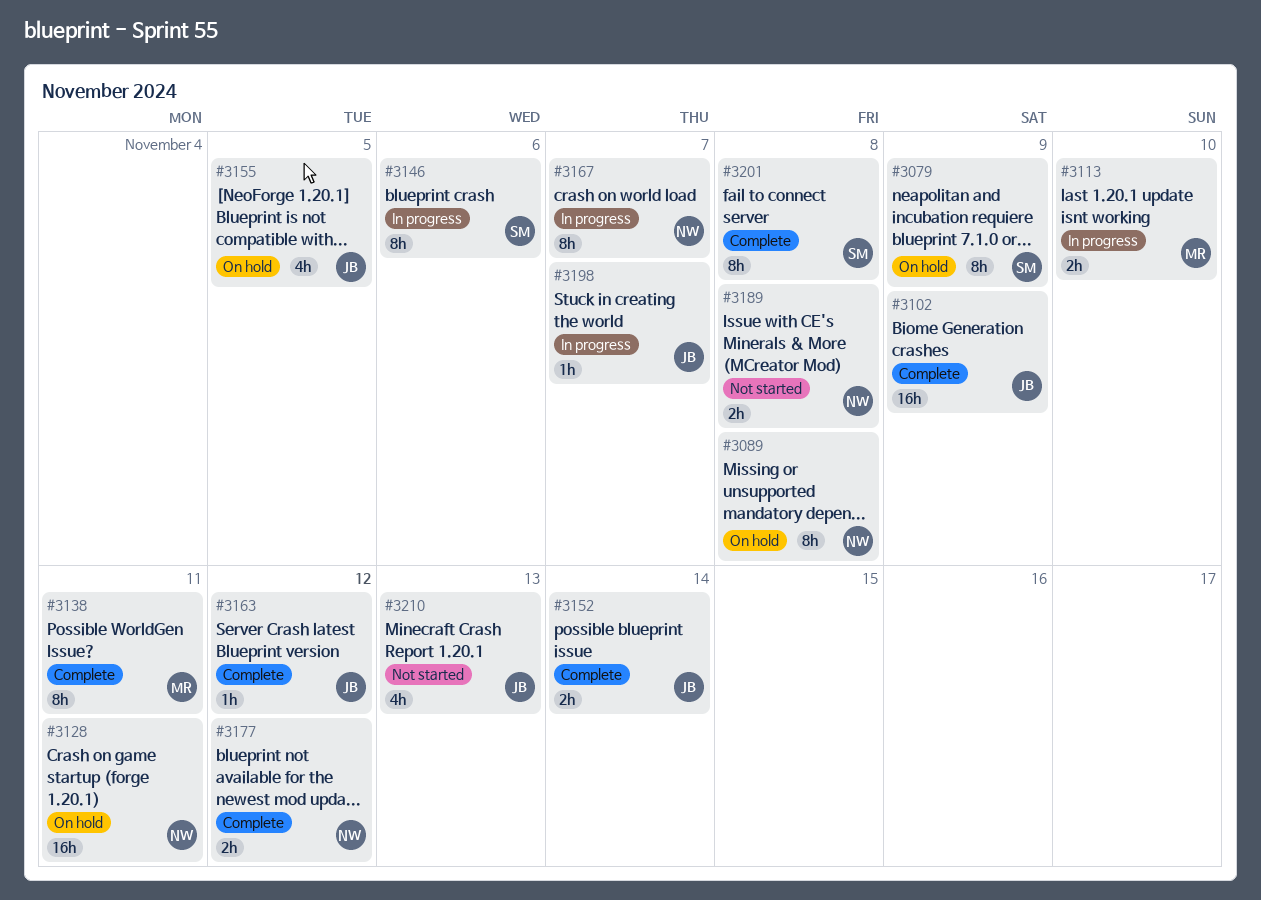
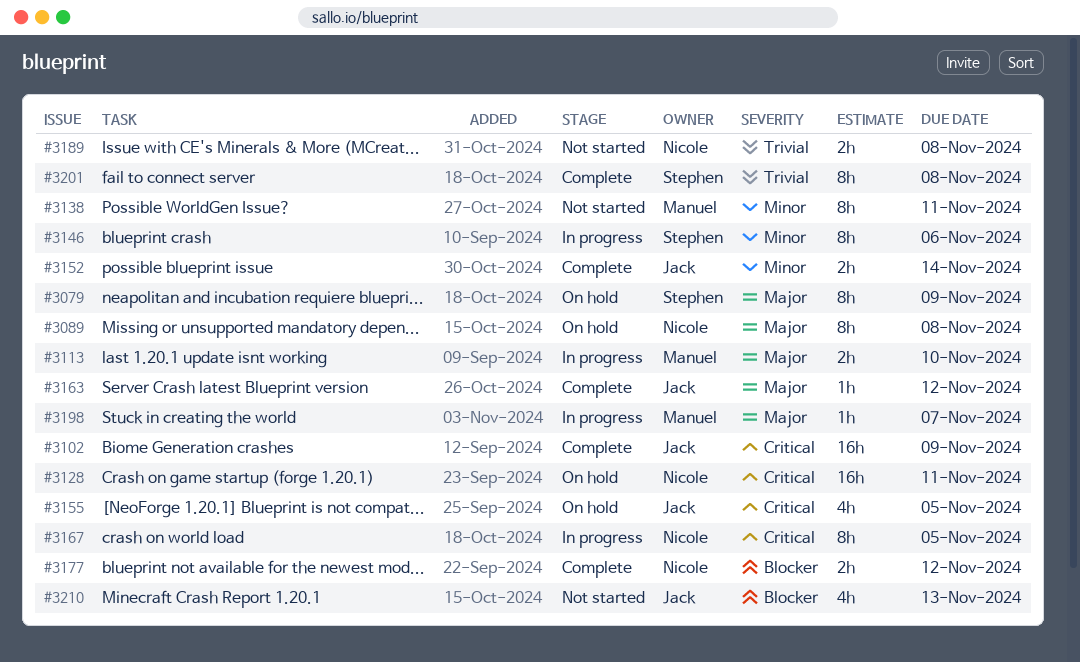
#3138, status: Complete -> Not started
#3167, due: Nov 7 -> Nov 5
#3198, owner: Jack -> Manuel

